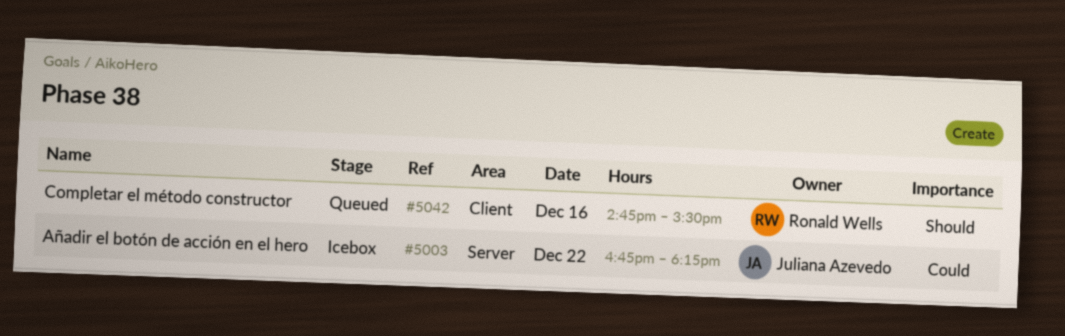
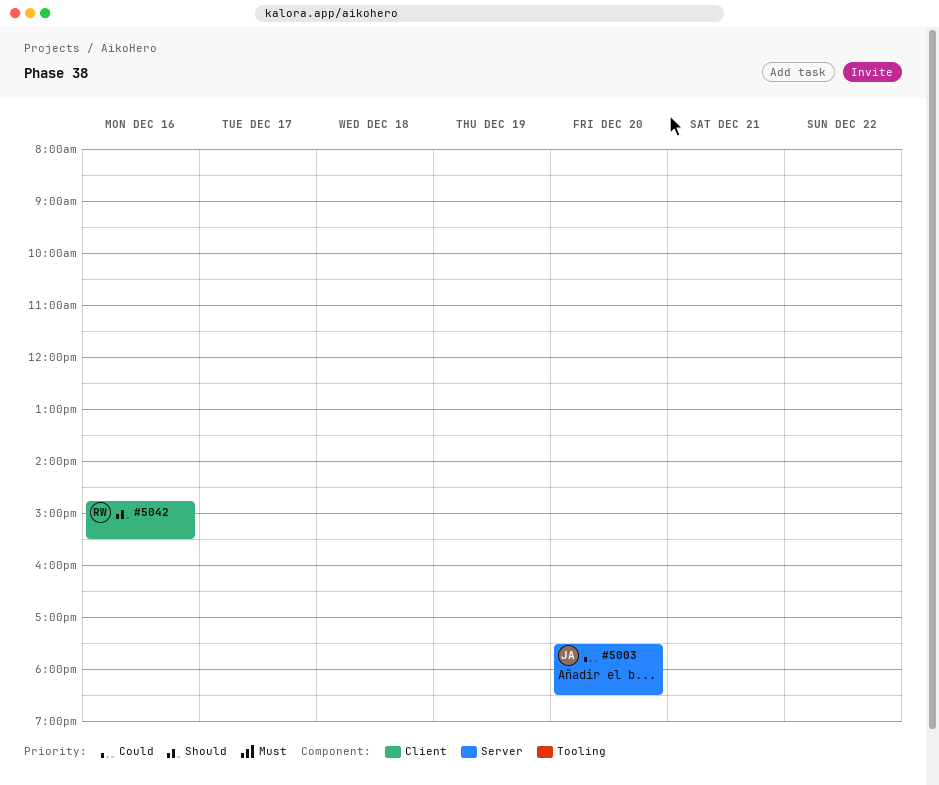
#5003, day: Dec 22 -> Dec 20
#5003, begins: 16:45 -> 17:30
#5003, ends: 18:15 -> 18:30

